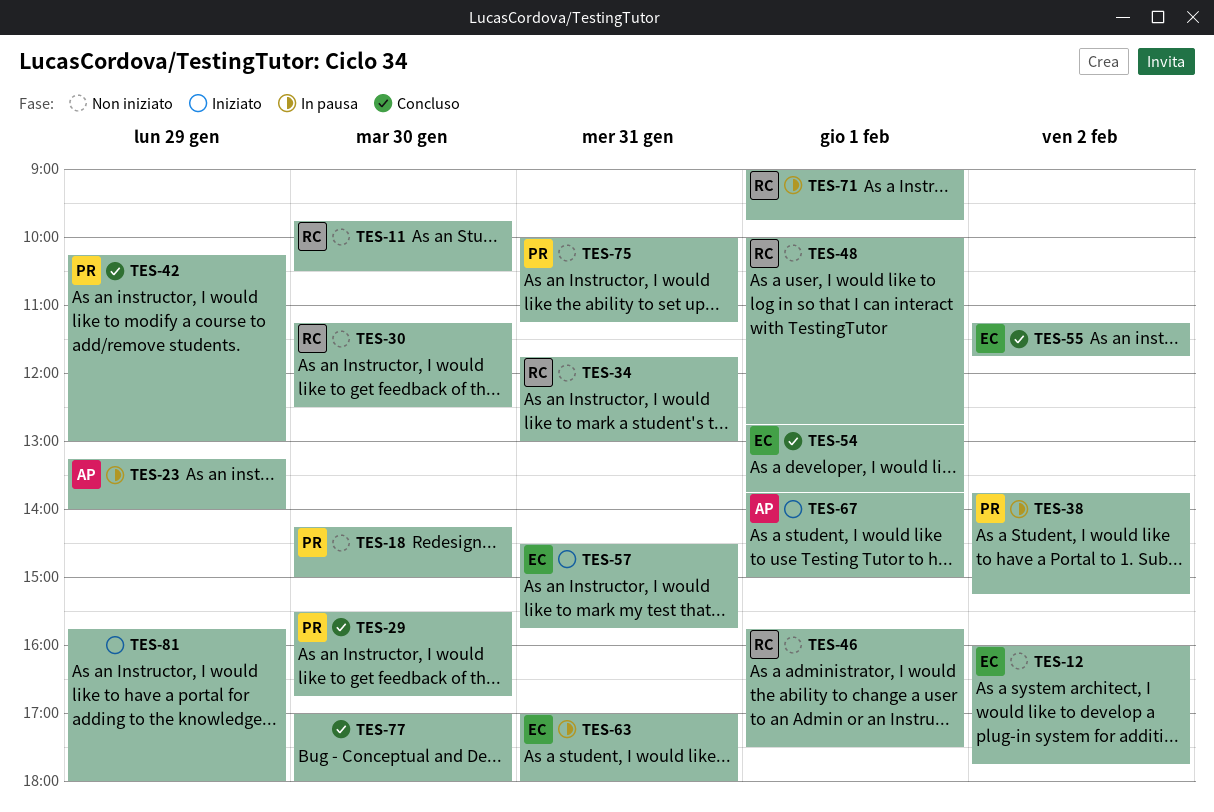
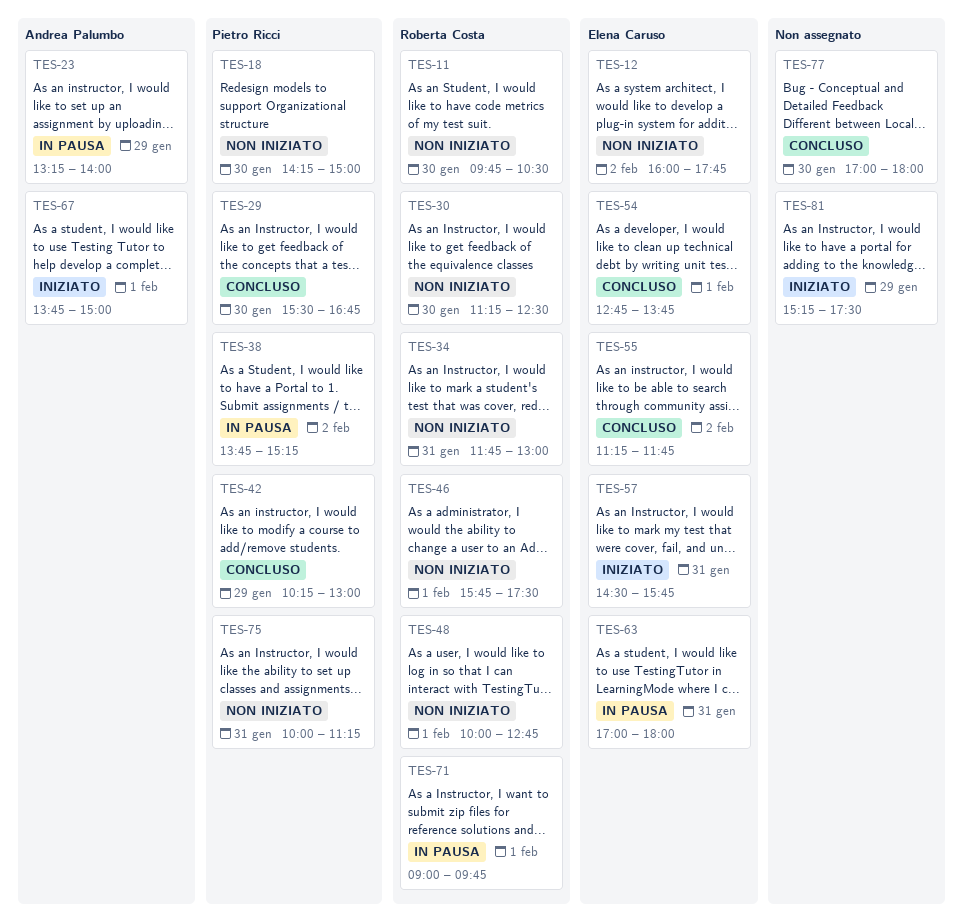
TES-81, begins: 15:45 -> 15:15
TES-81, ends: 18:00 -> 17:30

